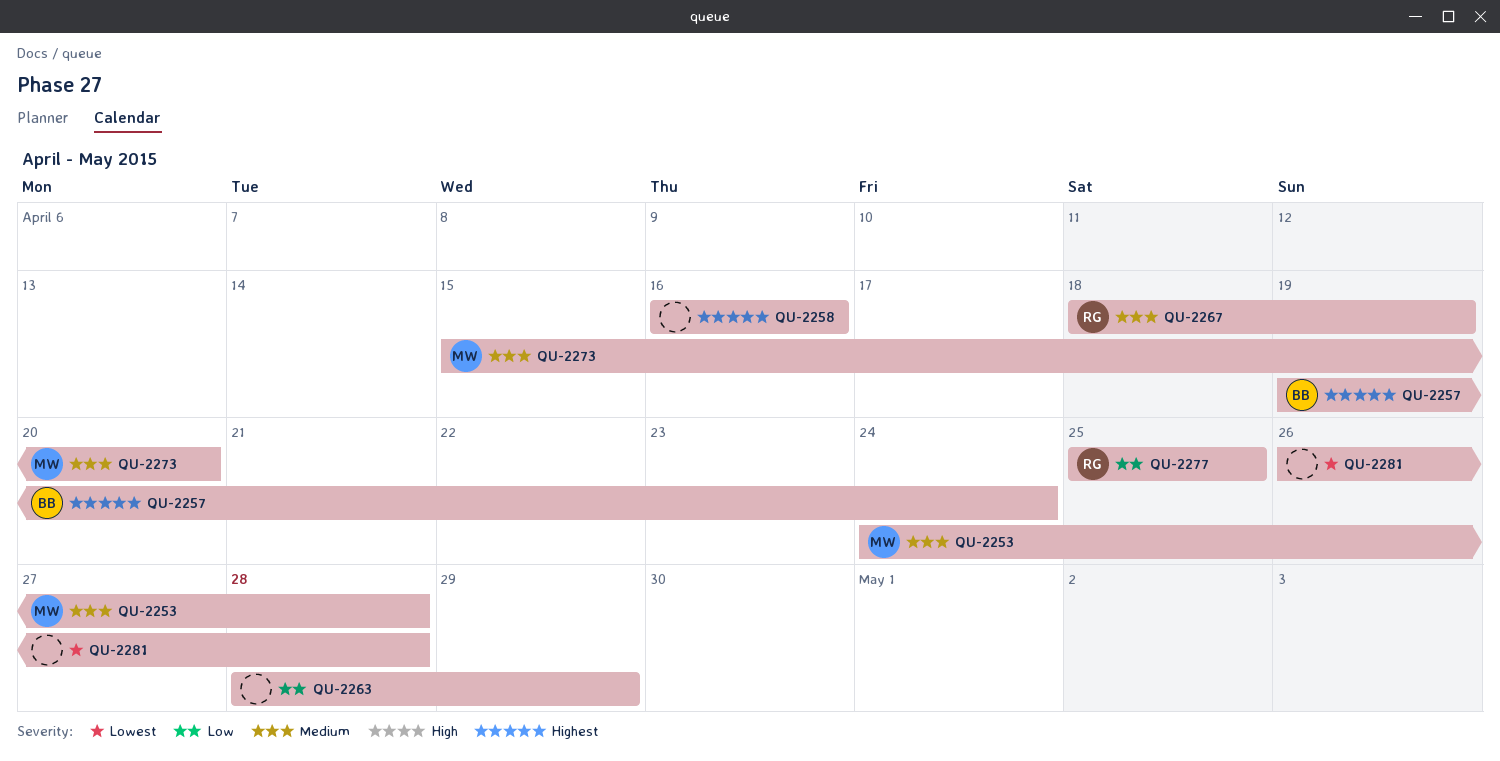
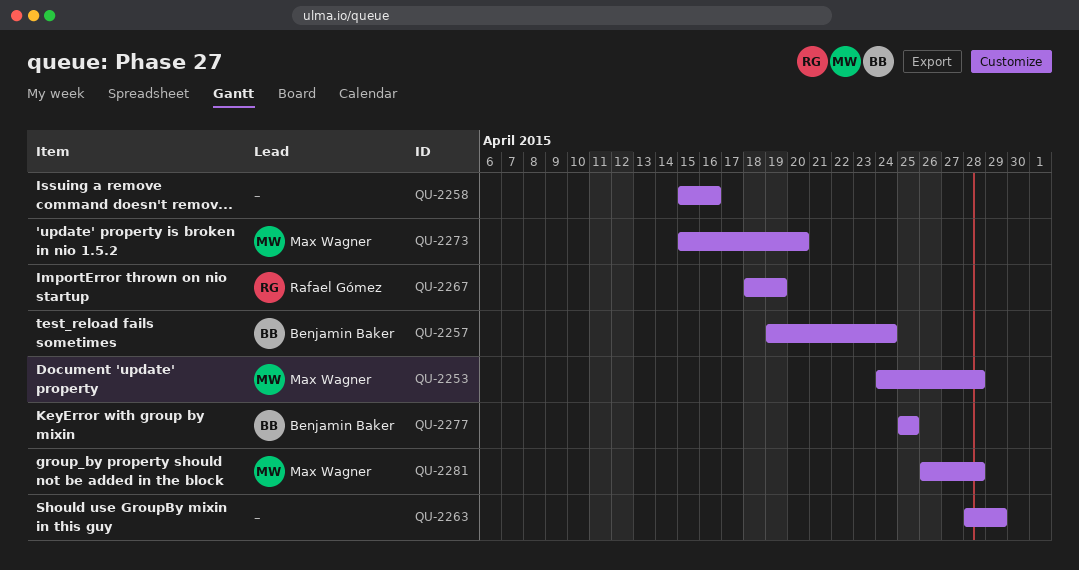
QU-2258, start: Apr 16 -> Apr 15
QU-2277, owner: Rafael Gómez -> Benjamin Baker
QU-2281, owner: none -> Max Wagner

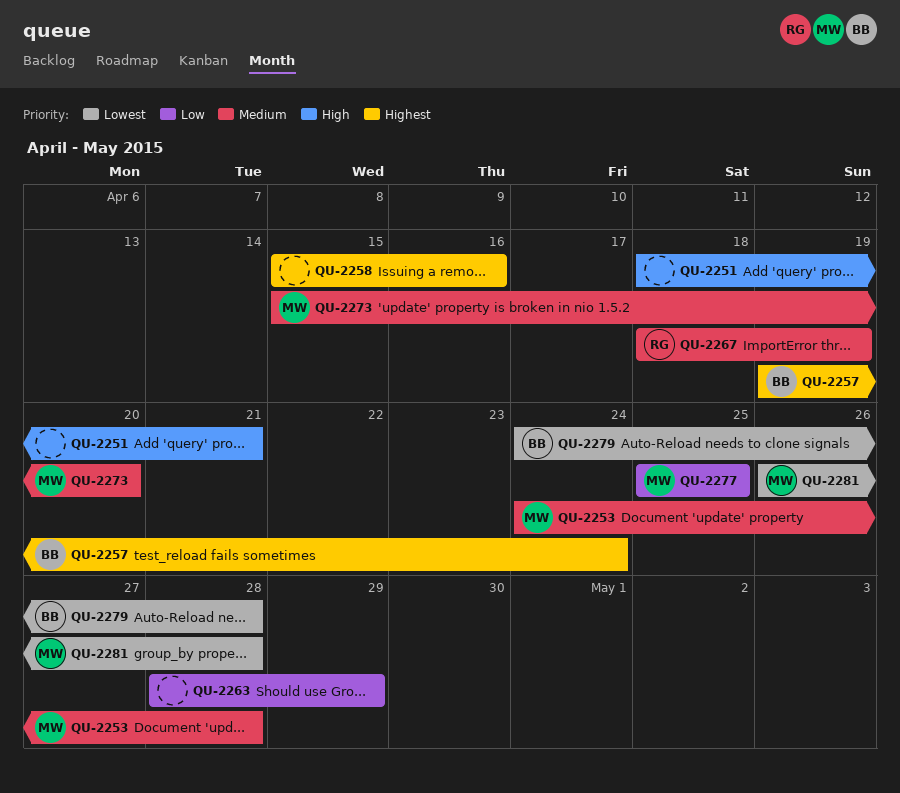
QU-2251: none -> present
QU-2277, owner: Benjamin Baker -> Max Wagner
QU-2279: none -> present

